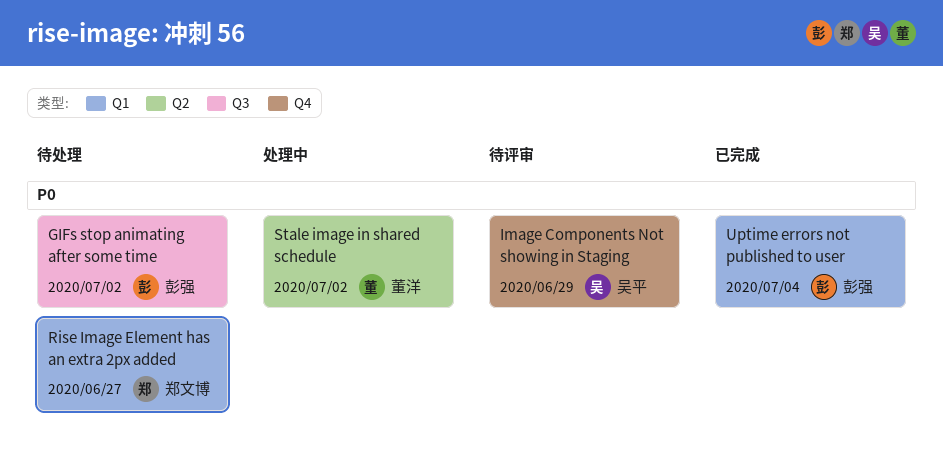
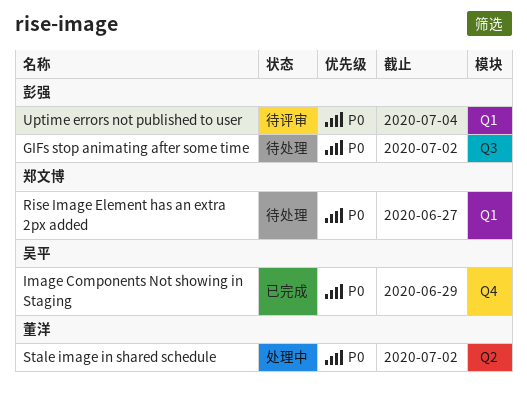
Image Components Not showing in Staging, status: 待评审 -> 已完成
Uptime errors not published to user, status: 已完成 -> 待评审

